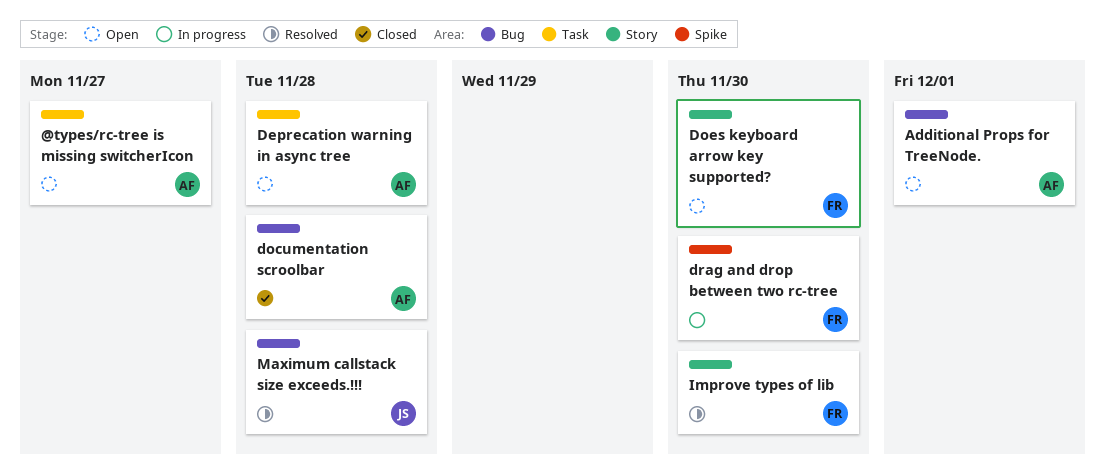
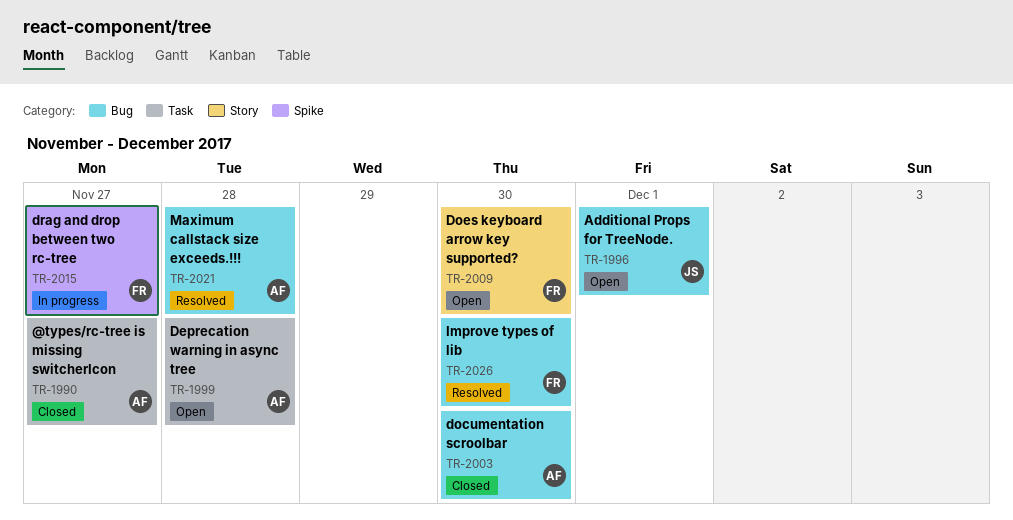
@types/rc-tree is missing switcherIcon, status: Open -> Closed
Additional Props for TreeNode., owner: AF -> JS
documentation scroolbar, due: Nov 28 -> Nov 30
drag and drop between two rc-tree, due: Nov 30 -> Nov 27
Improve types of lib, label: Story -> Bug
Maximum callstack size exceeds.!!!, owner: JS -> AF

